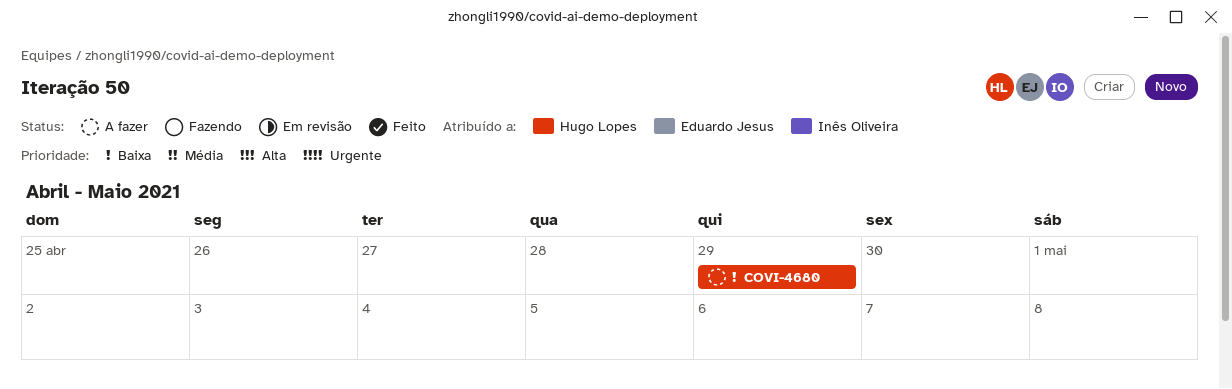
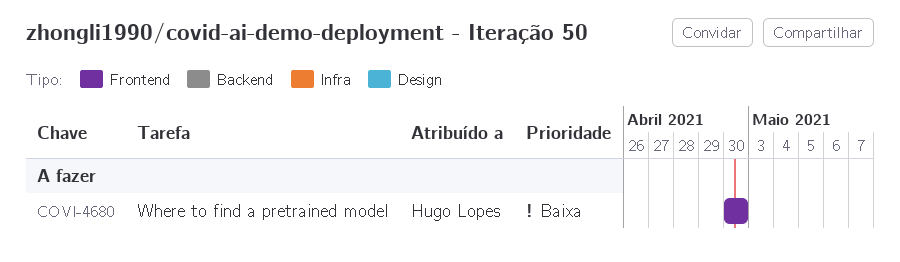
COVI-4680, start: Apr 29 -> Apr 30
COVI-4680, due: Apr 29 -> Apr 30

